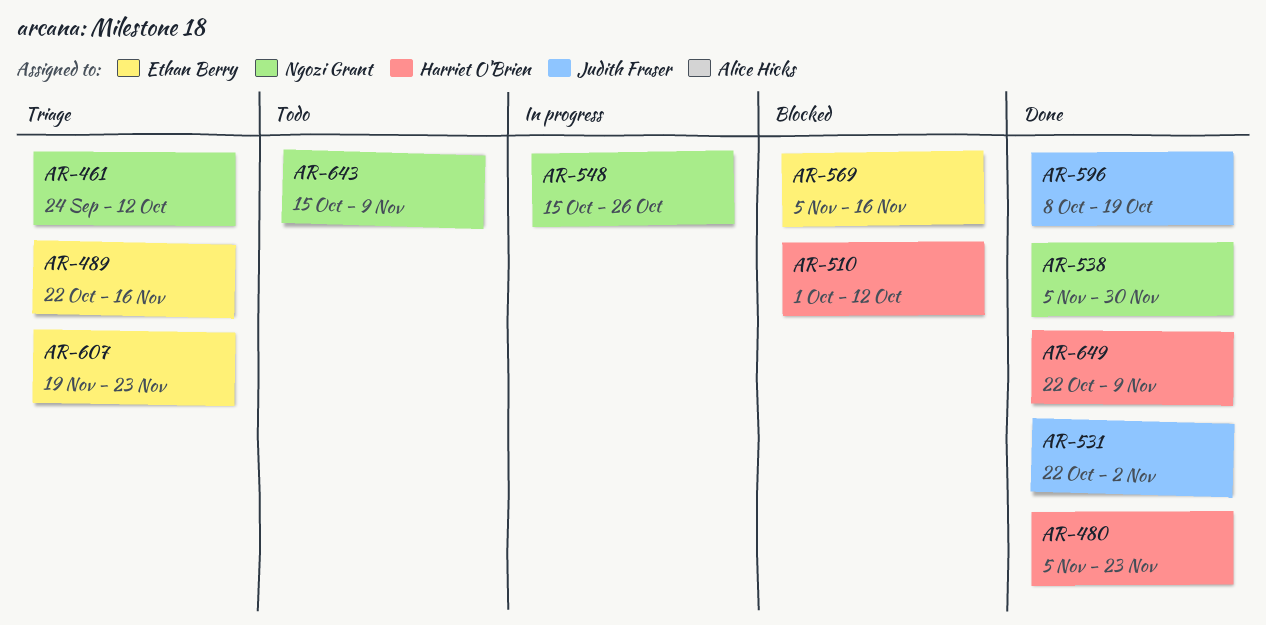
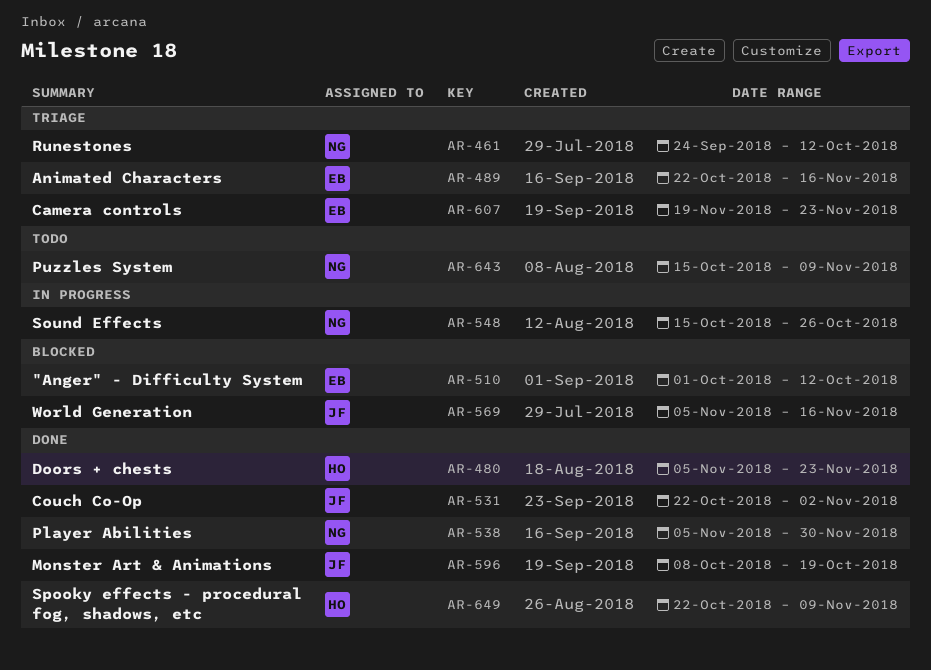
AR-510, owner: Harriet O'Brien -> Ethan Berry
AR-569, owner: Ethan Berry -> Judith Fraser

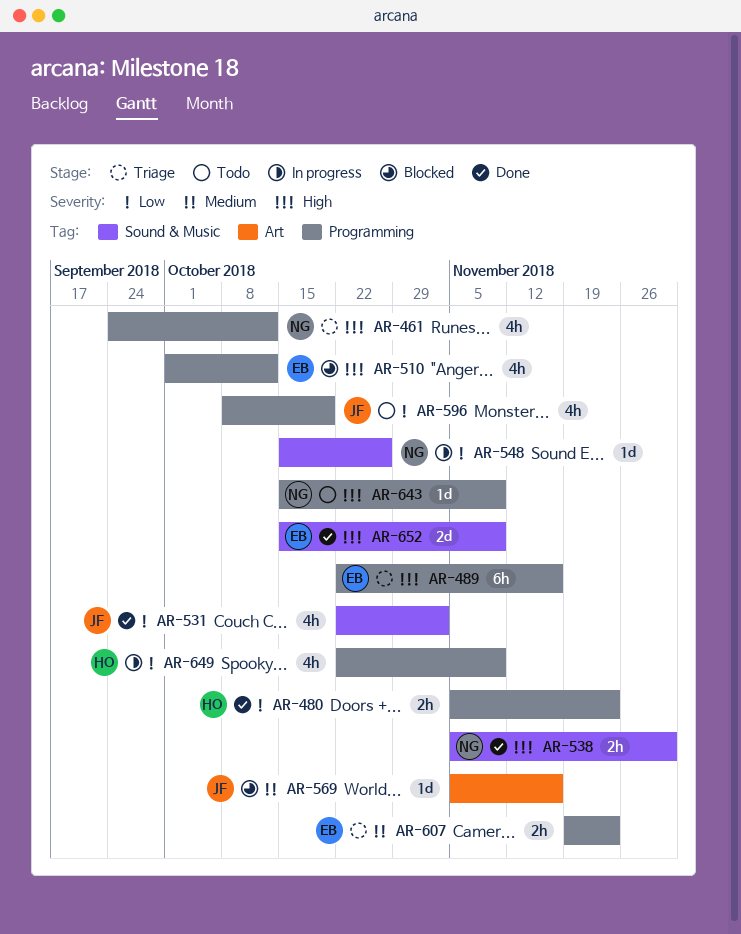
AR-596, status: Done -> Todo
AR-649, status: Done -> In progress
AR-652: none -> present

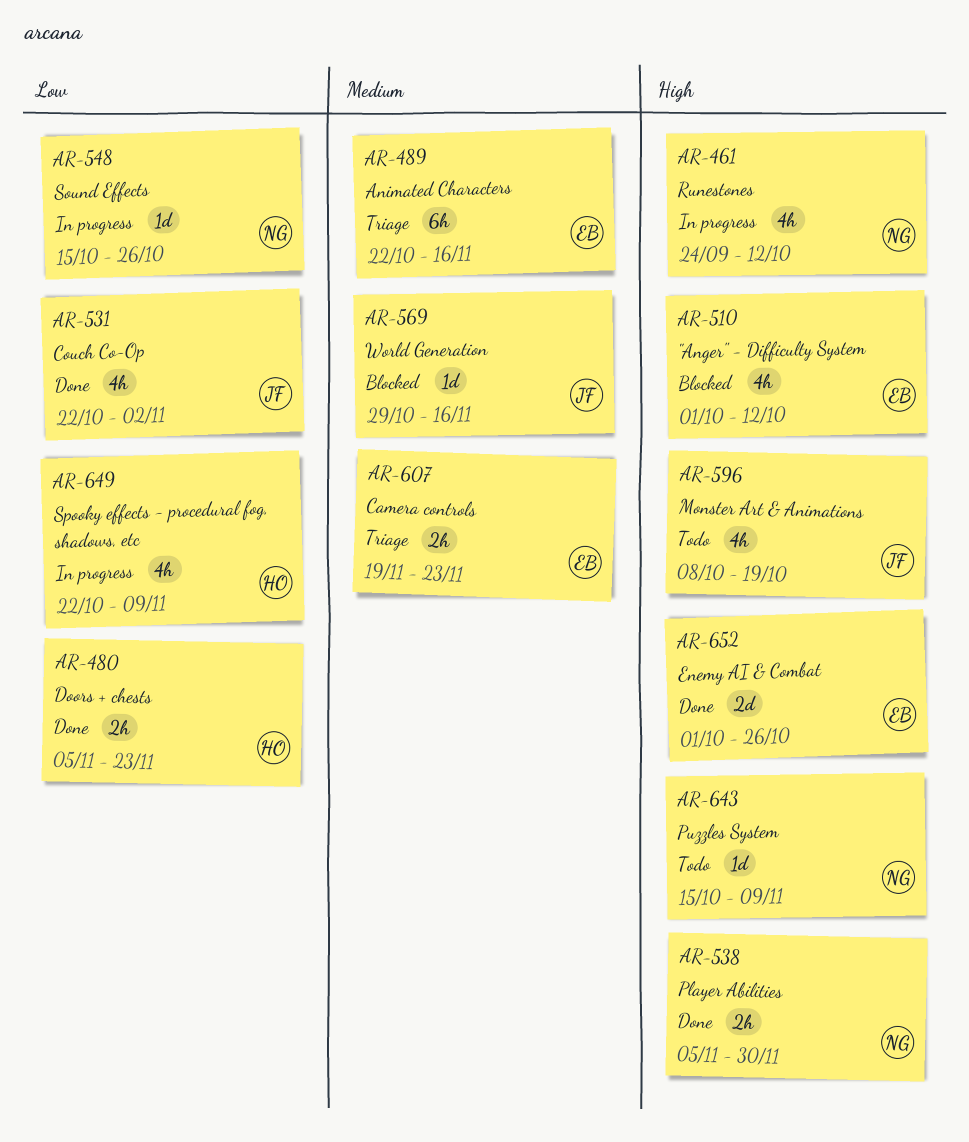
AR-461, status: Triage -> In progress
AR-489, priority: High -> Medium
AR-569, start: Nov 5 -> Oct 29
AR-596, priority: Low -> High
AR-652, start: Oct 15 -> Oct 1
AR-652, due: Nov 9 -> Oct 26

